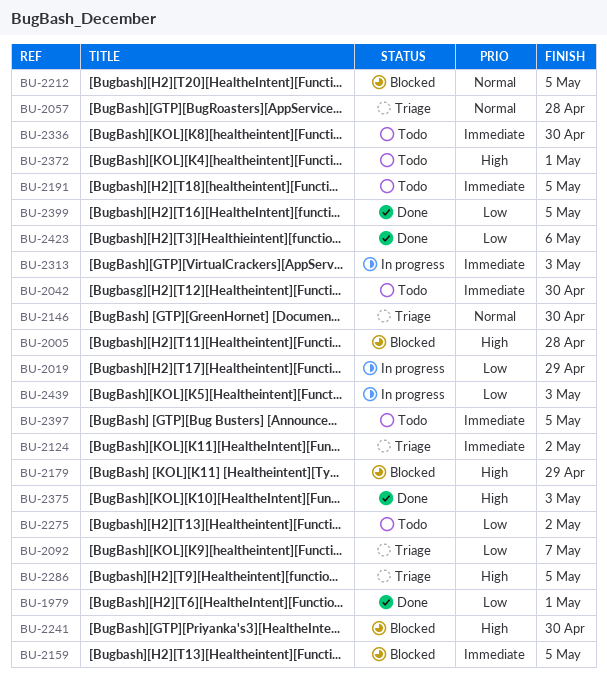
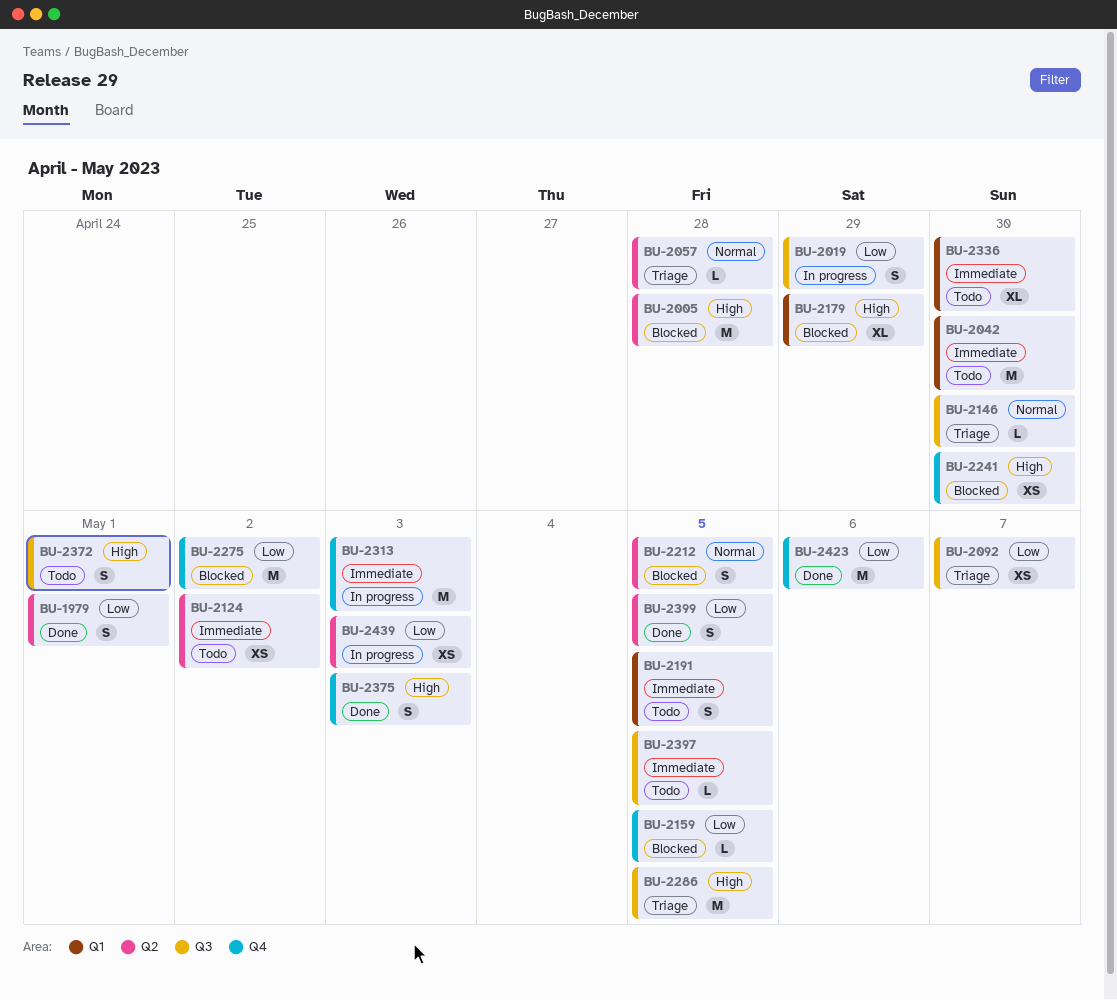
BU-2124, status: Triage -> Todo
BU-2159, priority: Immediate -> Low
BU-2275, status: Todo -> Blocked

